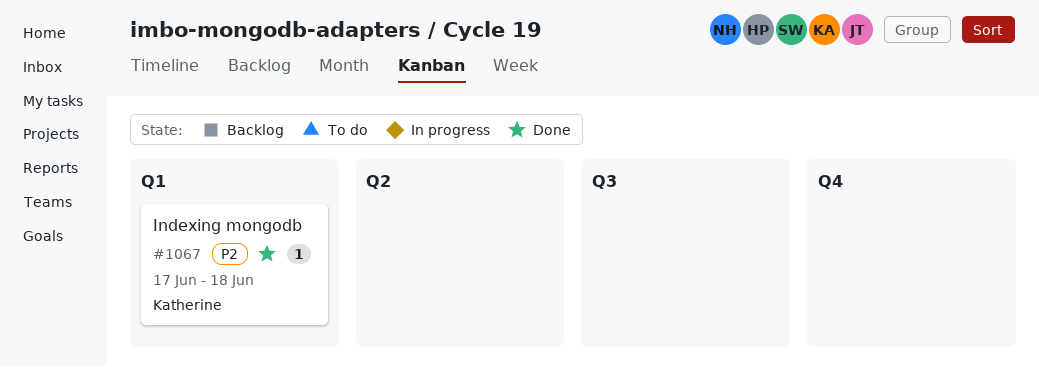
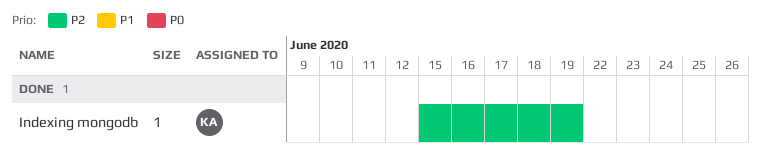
Indexing mongodb, start: Jun 17 -> Jun 15
Indexing mongodb, due: Jun 18 -> Jun 19

